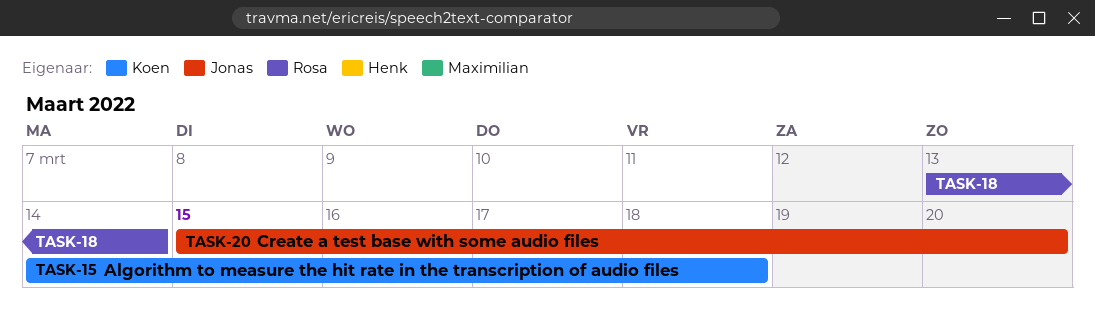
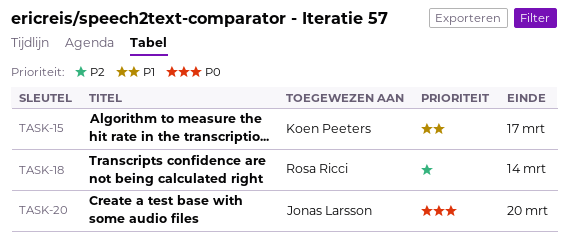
TASK-15, due: Mar 18 -> Mar 17

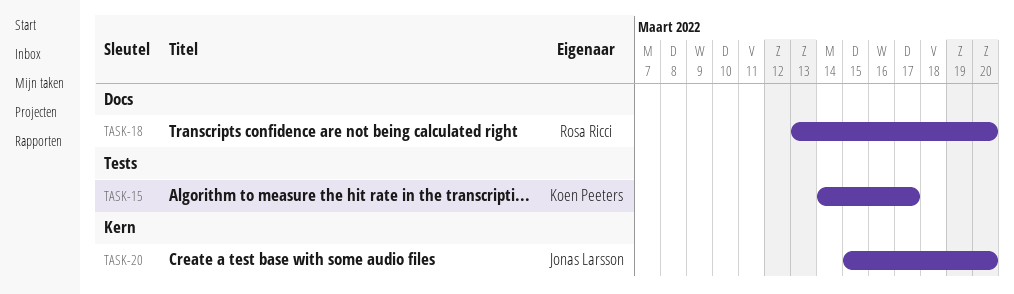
TASK-18, due: Mar 14 -> Mar 20

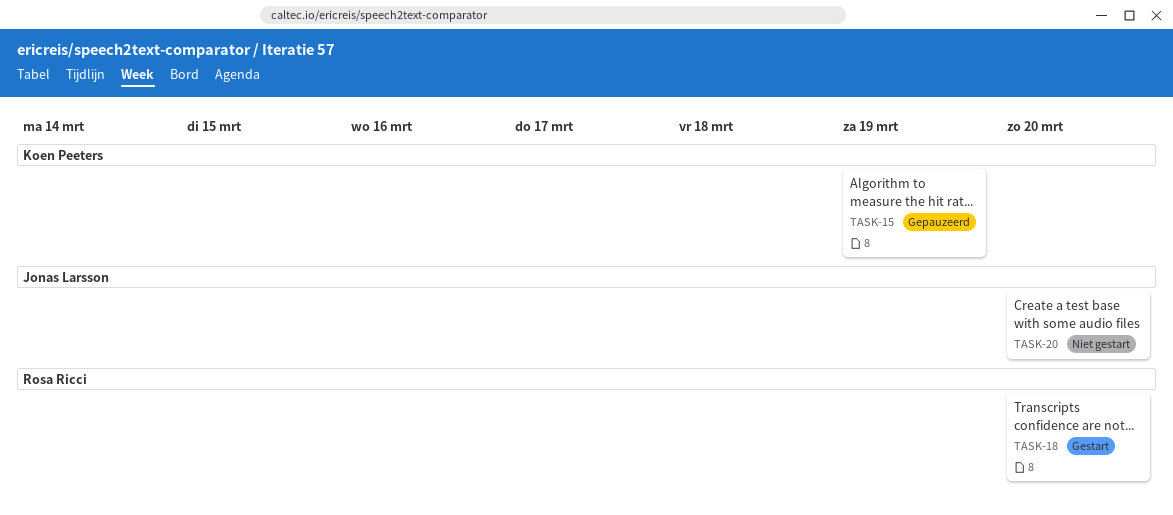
TASK-15, due: Mar 17 -> Mar 19

